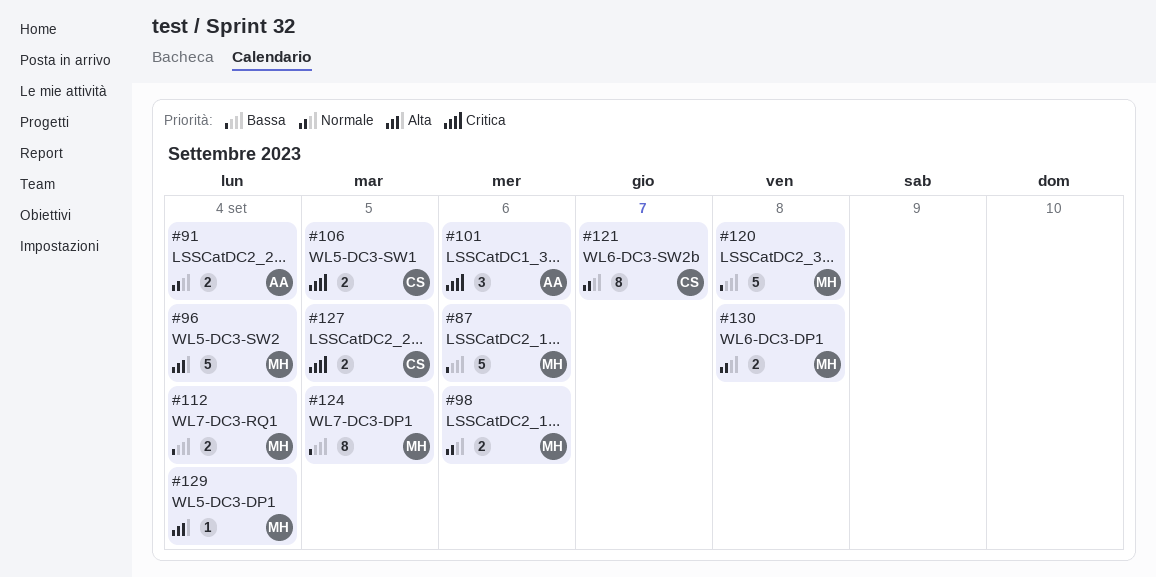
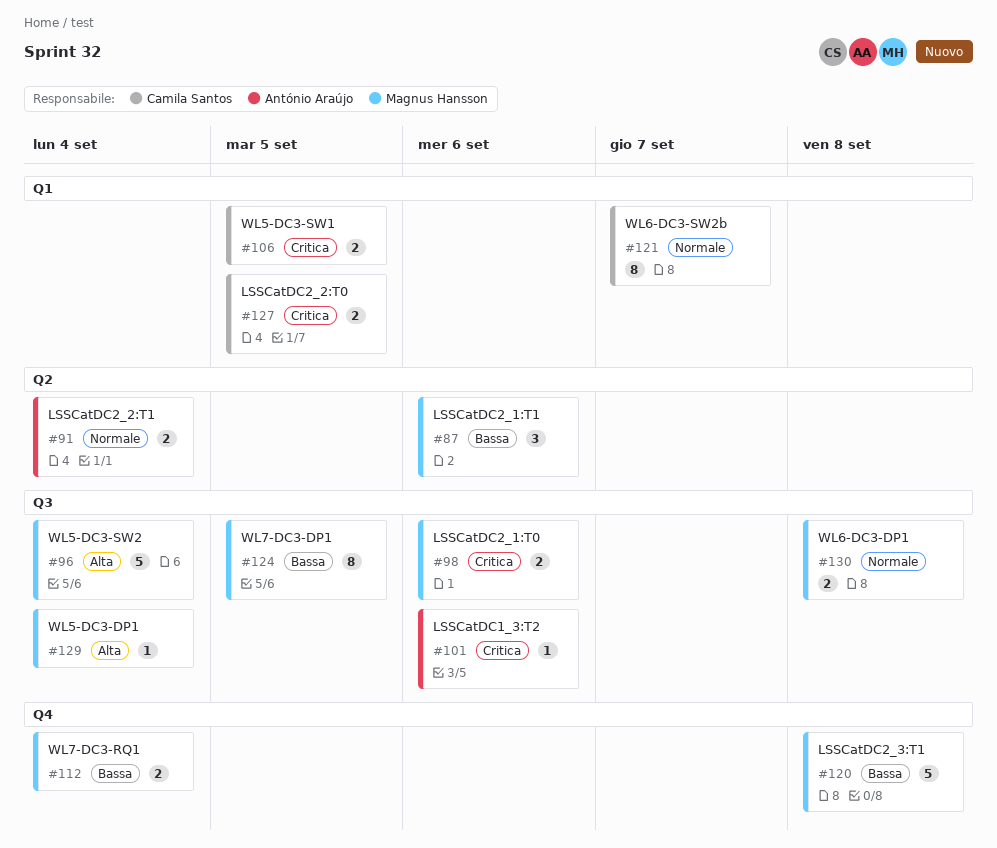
#87, estimate: 5 -> 3
#98, priority: Normale -> Critica
#101, estimate: 3 -> 1

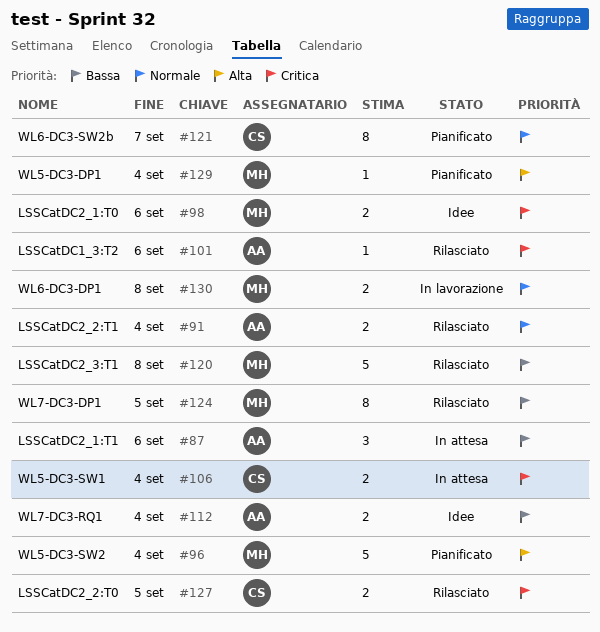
#87, owner: Magnus Hansson -> António Araújo
#106, due: Sep 5 -> Sep 4
#112, owner: Magnus Hansson -> António Araújo

